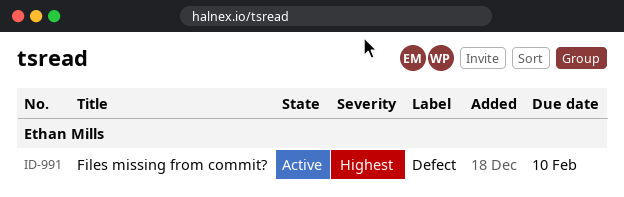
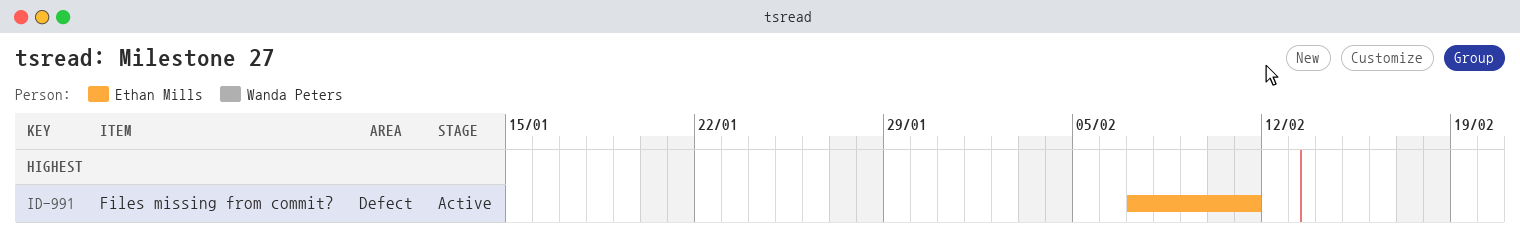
ID-991, due: Feb 10 -> Feb 11

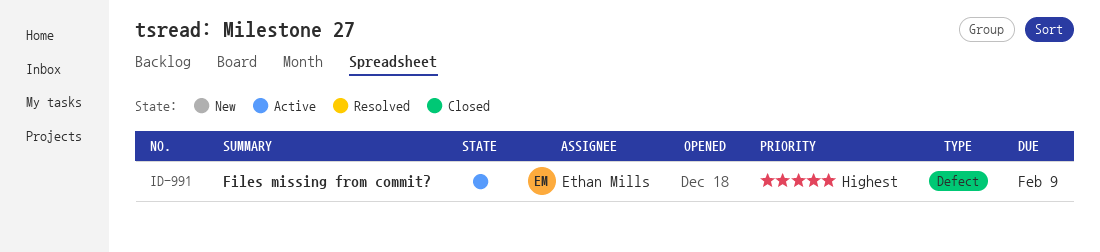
ID-991, due: Feb 11 -> Feb 9

